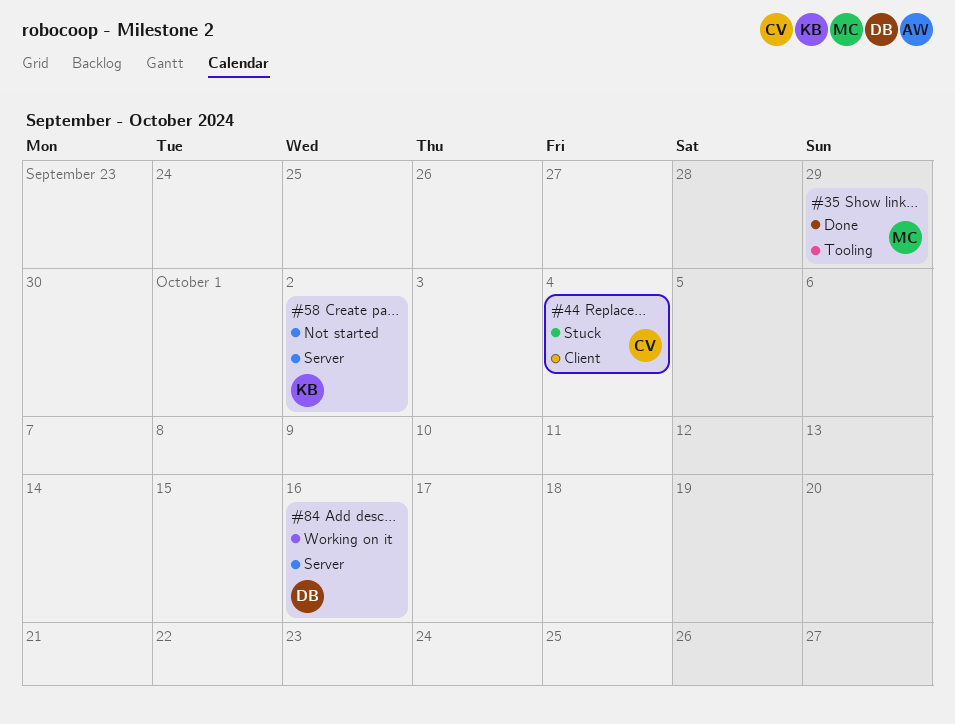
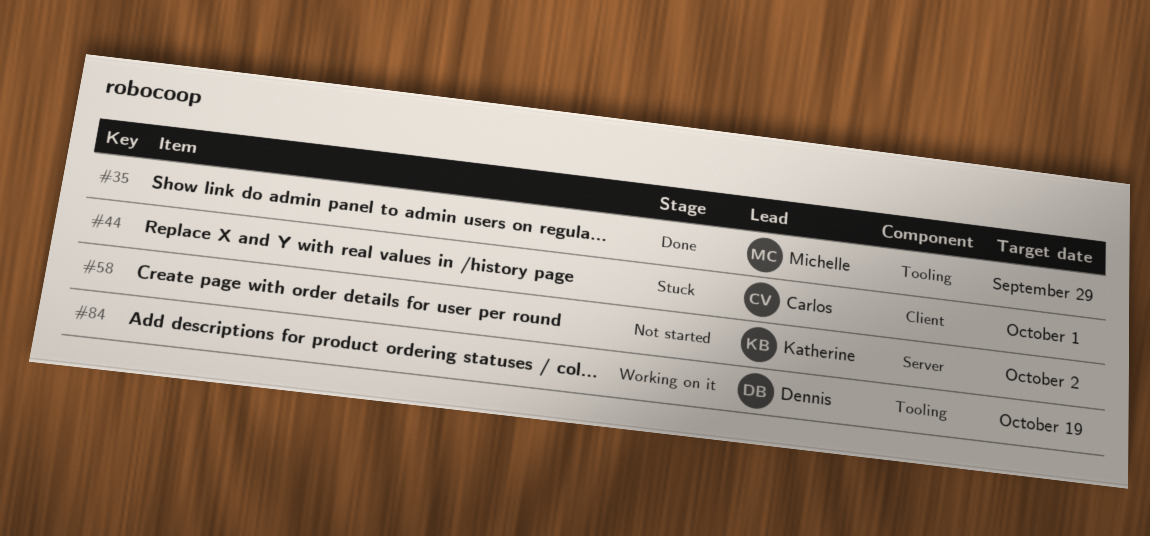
#44, due: Oct 4 -> Oct 1
#84, label: Server -> Tooling
#84, due: Oct 16 -> Oct 19

